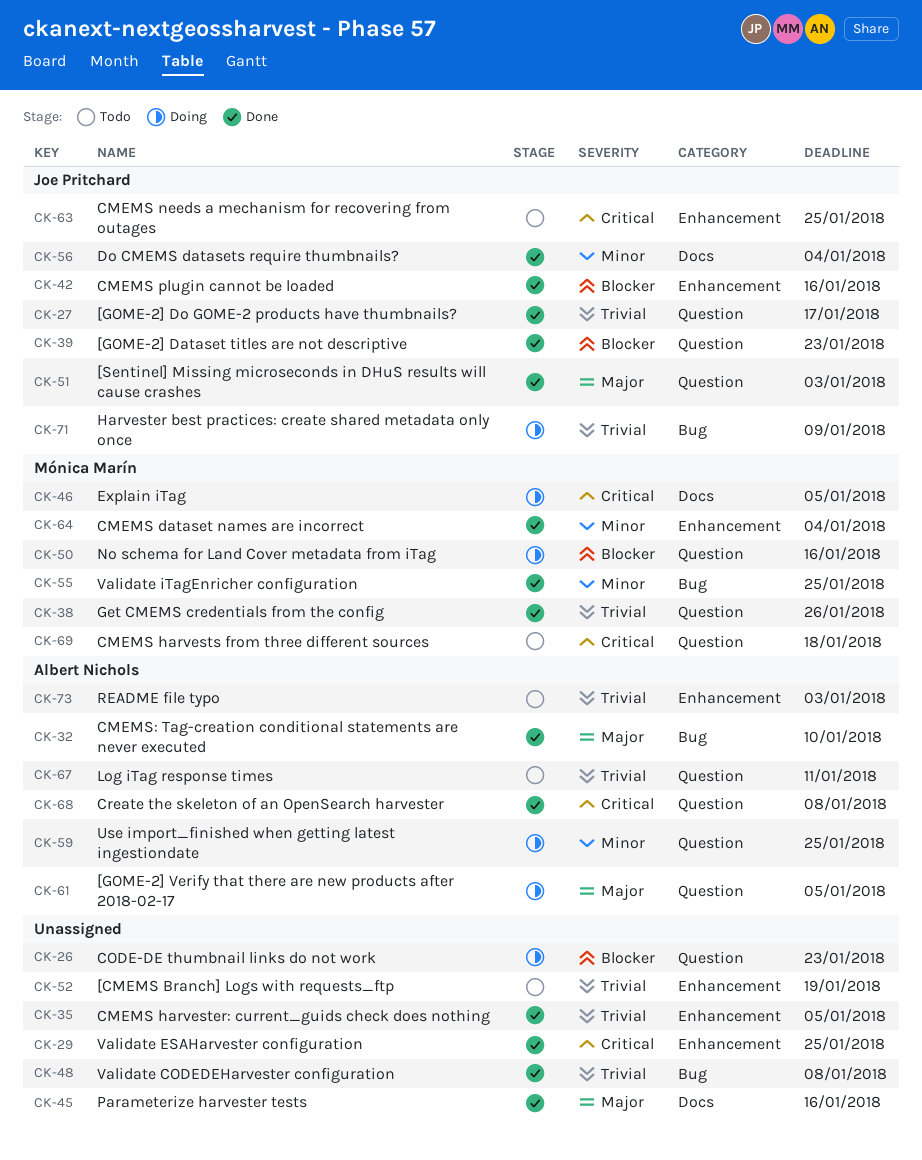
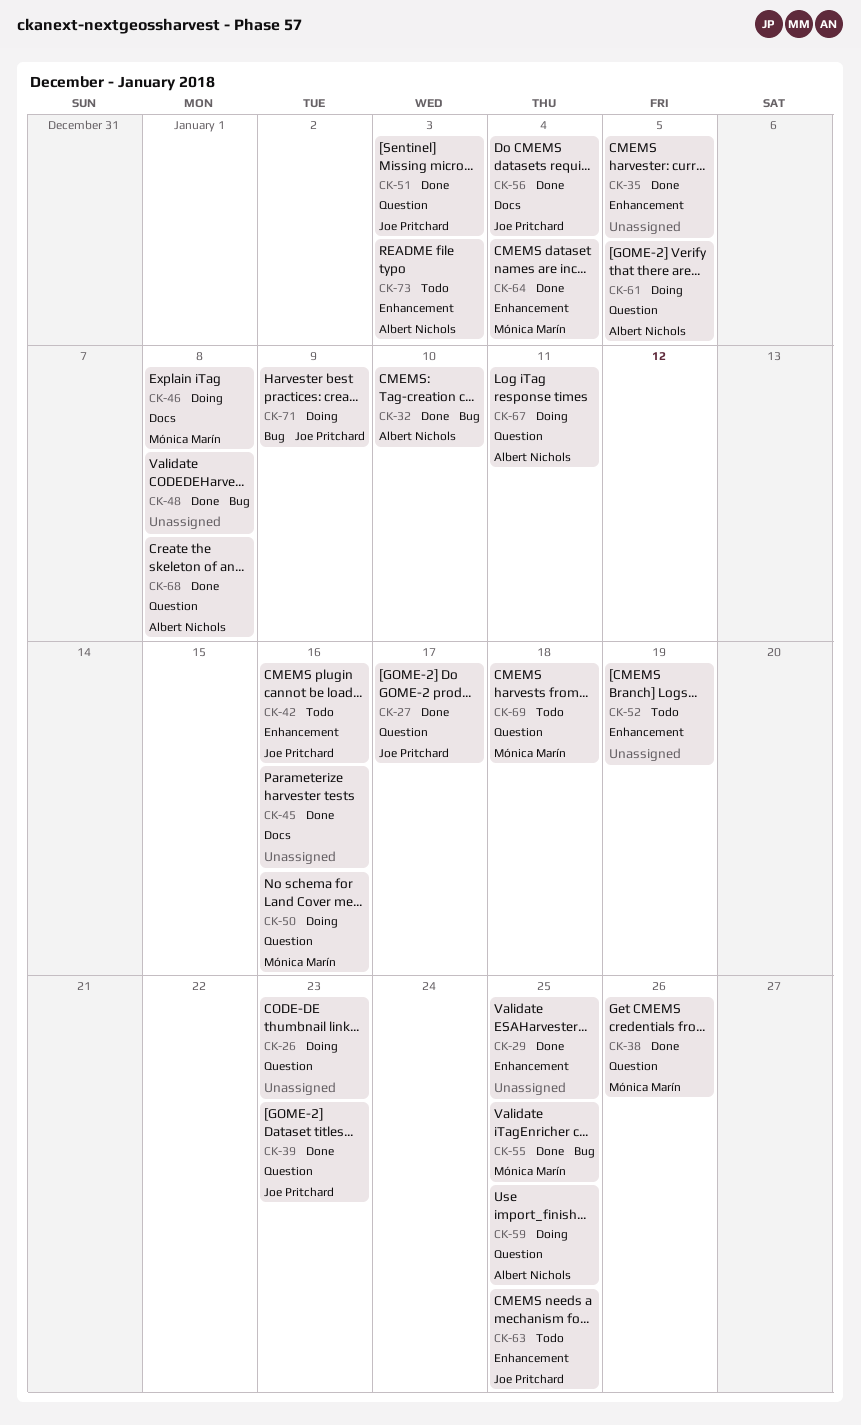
CK-42, status: Done -> Todo
CK-46, due: Jan 5 -> Jan 8
CK-67, status: Todo -> Doing

